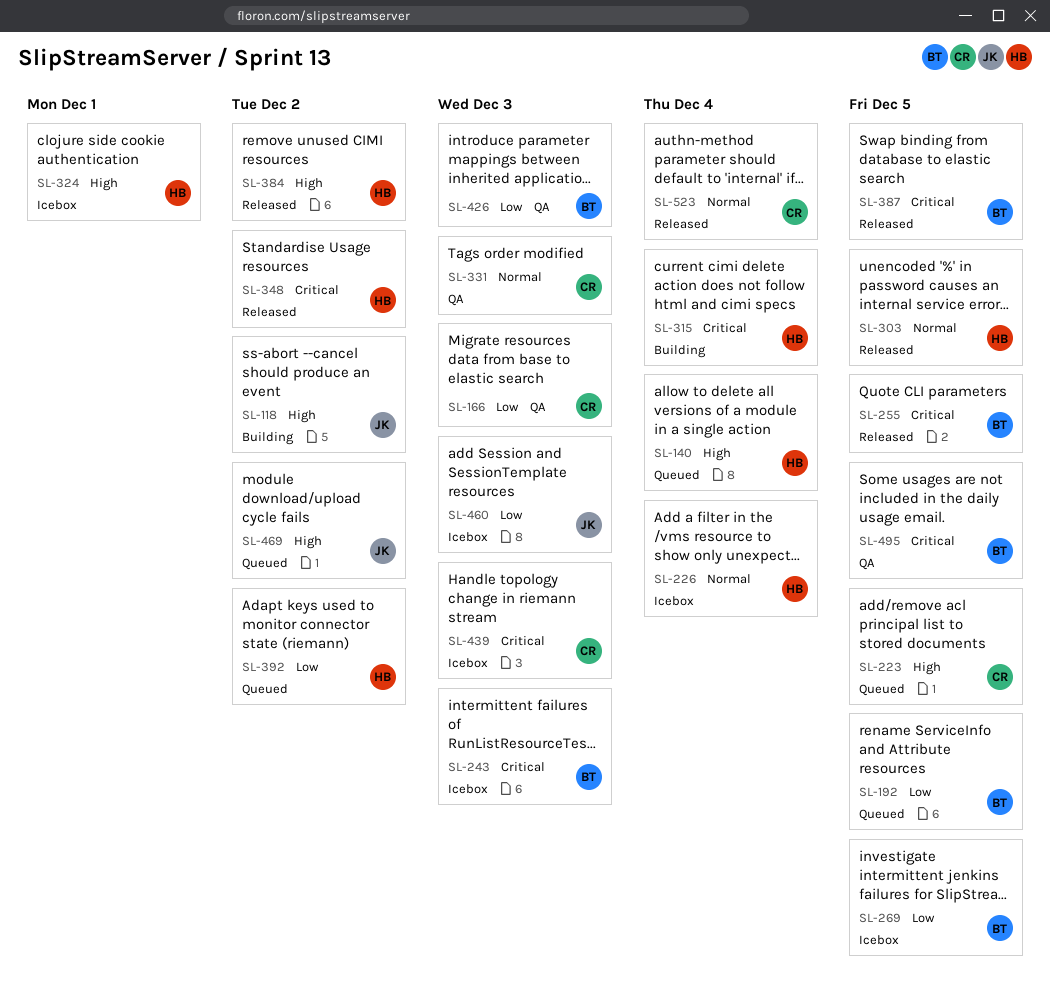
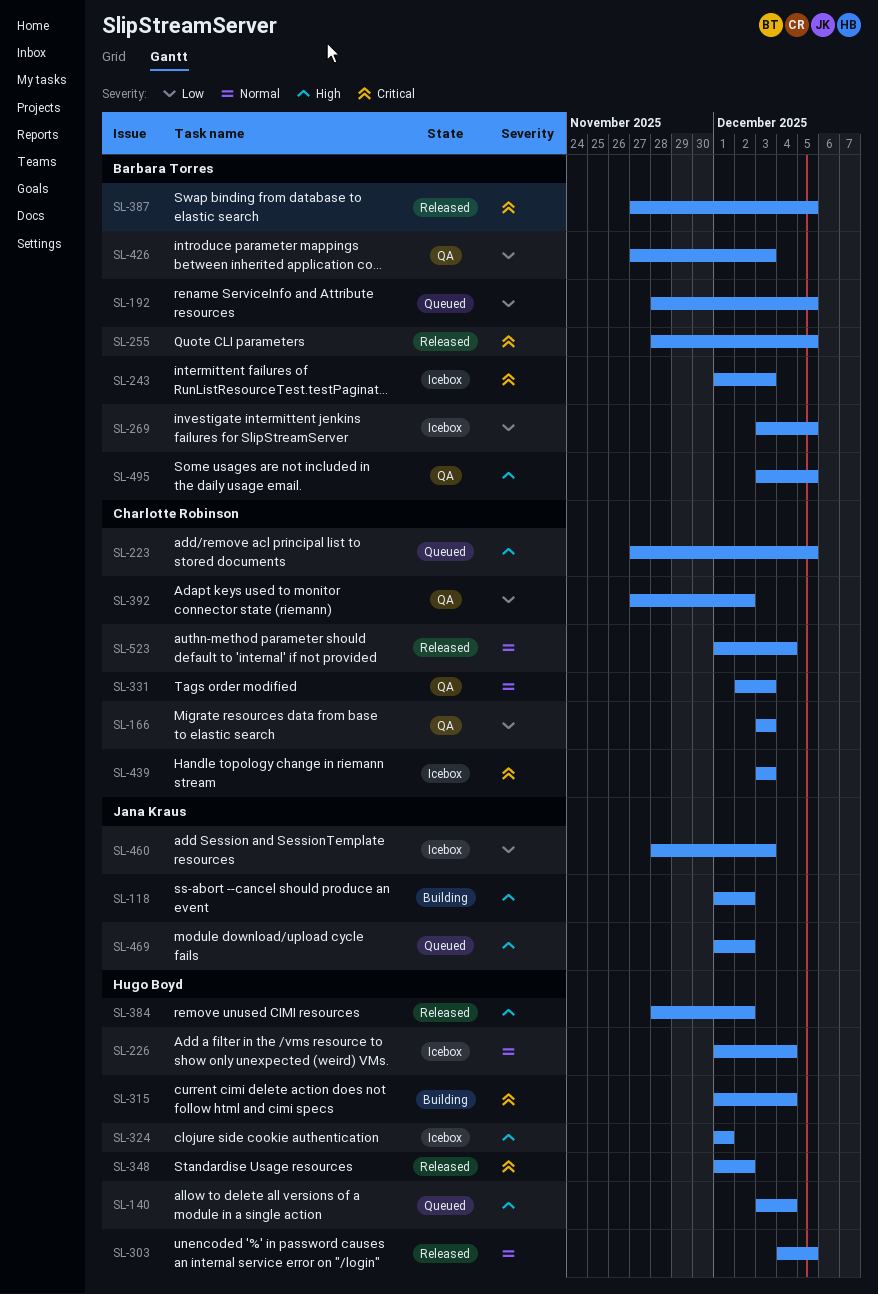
SL-392, status: Queued -> QA
SL-392, owner: Hugo Boyd -> Charlotte Robinson
SL-495, priority: Critical -> High

